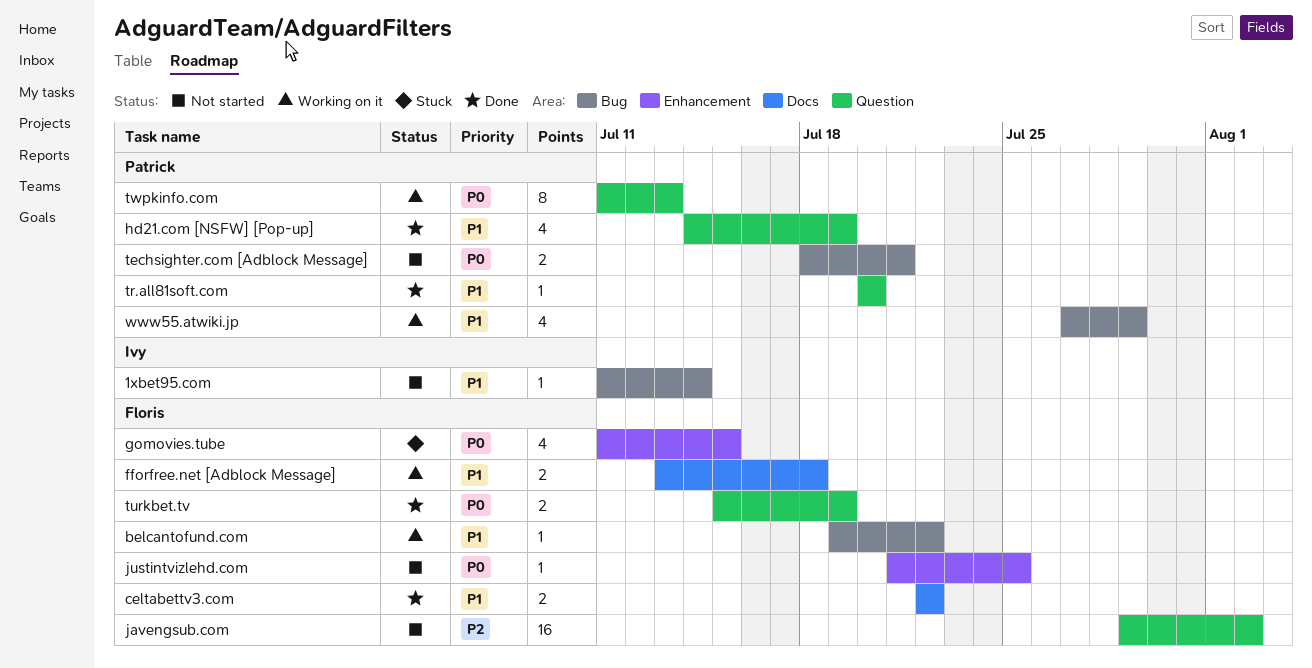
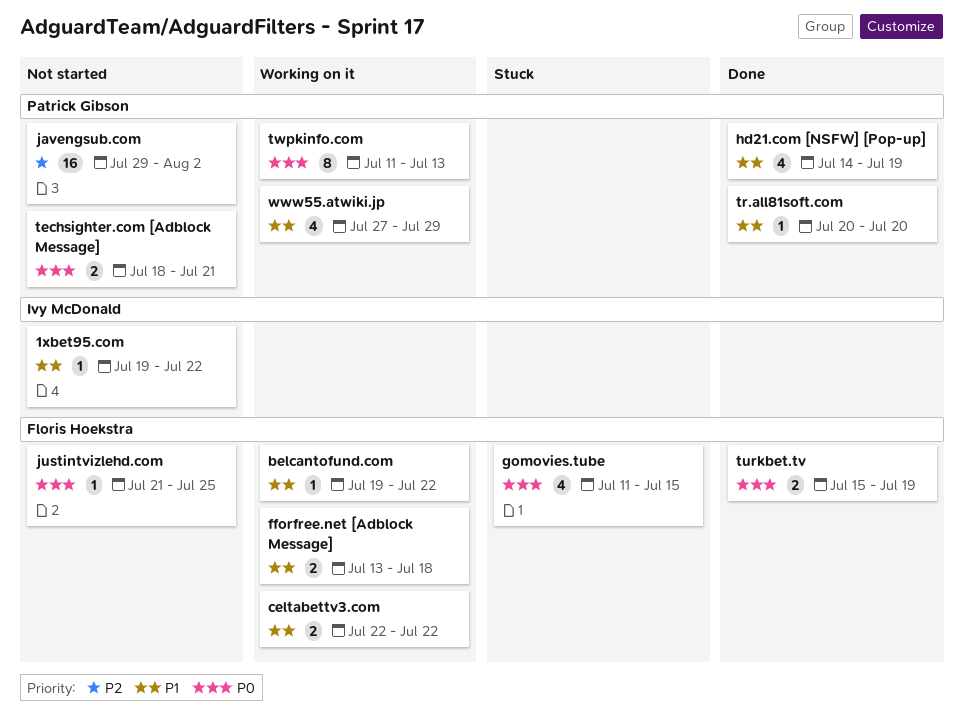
1xbet95.com, start: Jul 11 -> Jul 19
1xbet95.com, due: Jul 14 -> Jul 22
celtabettv3.com, status: Done -> Working on it
javengsub.com, owner: Floris Hoekstra -> Patrick Gibson

